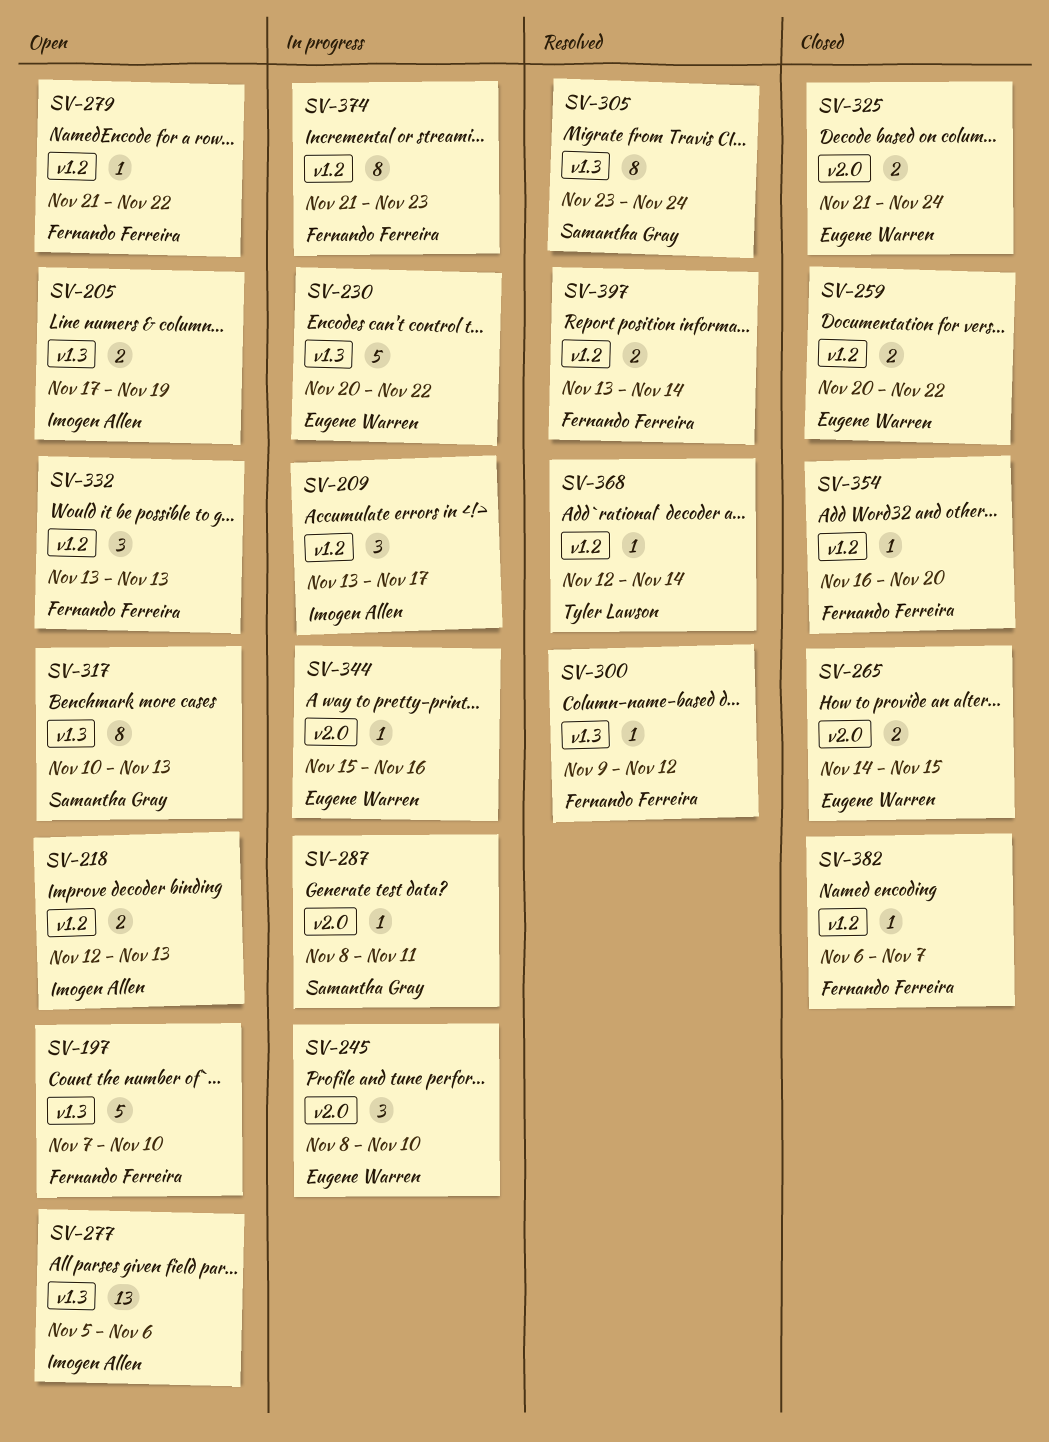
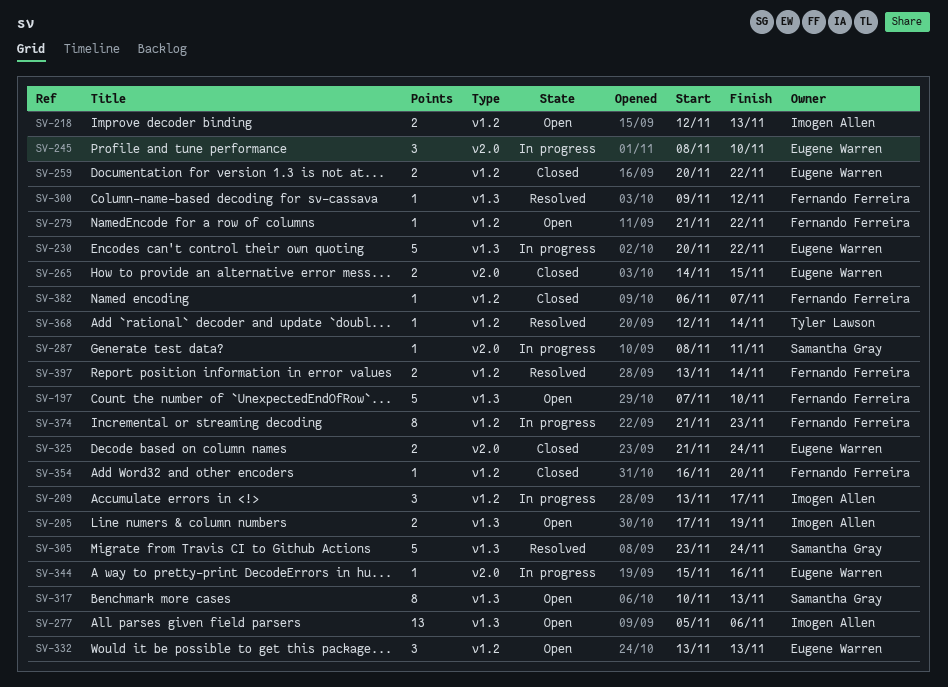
SV-305, estimate: 8 -> 5
SV-332, owner: Fernando Ferreira -> Eugene Warren

